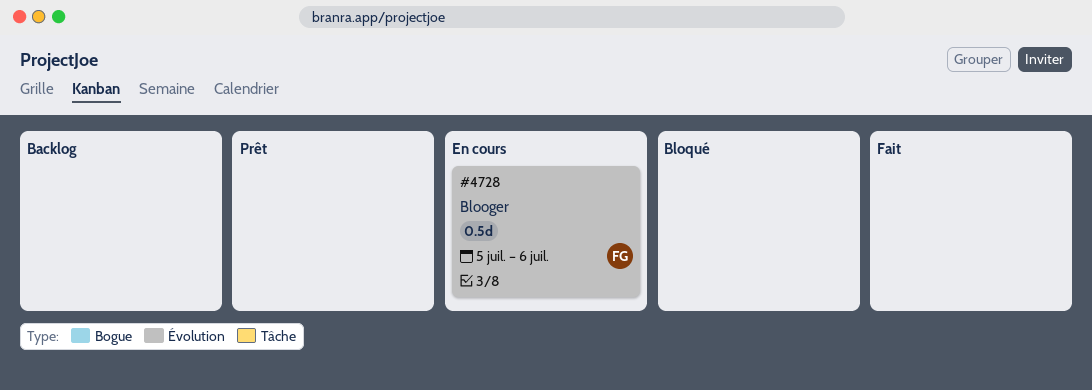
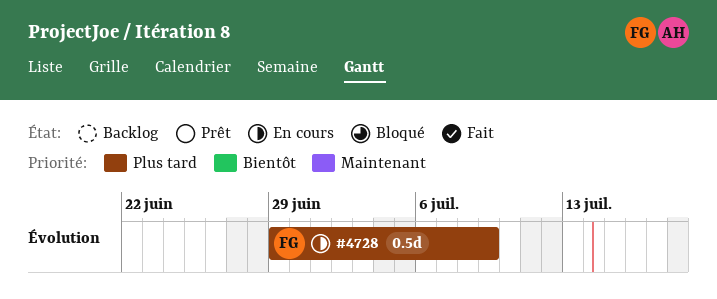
#4728, start: Jul 5 -> Jun 29
#4728, due: Jul 6 -> Jul 9

